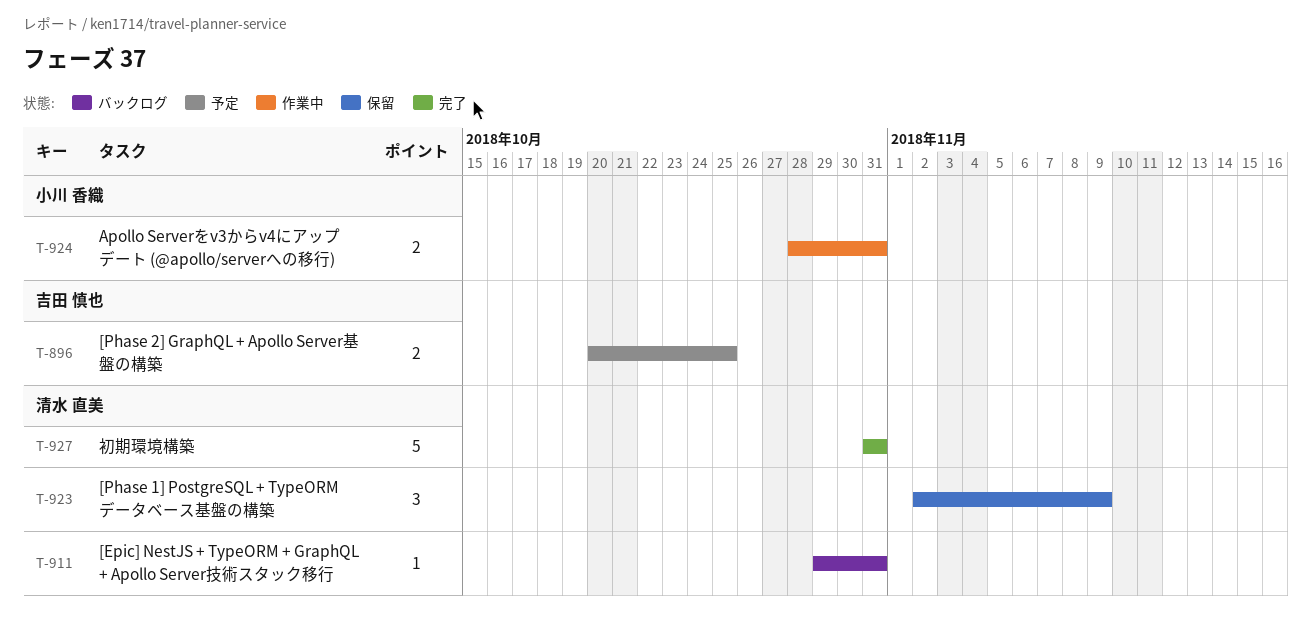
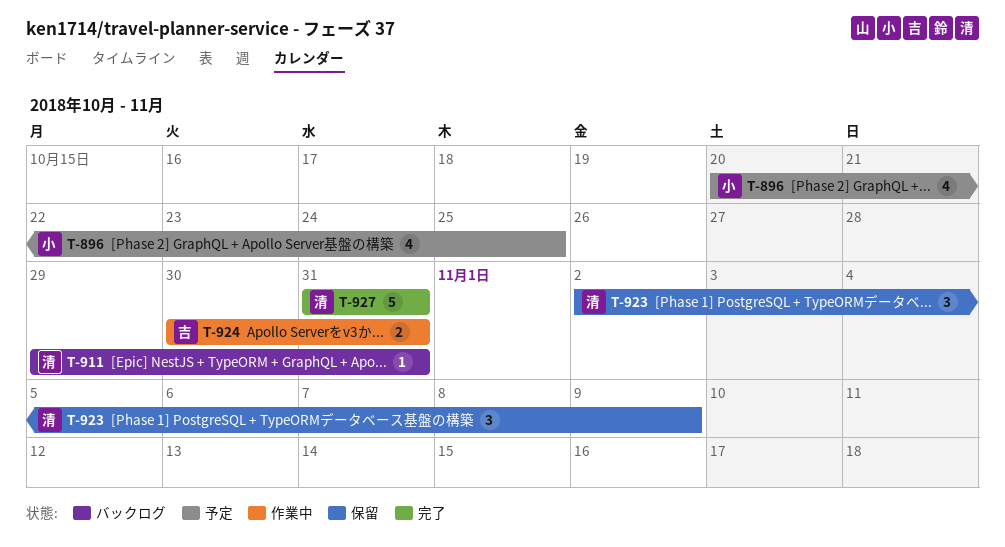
T-896, owner: 吉田 慎也 -> 小川 香織
T-896, estimate: 2 -> 4
T-924, owner: 小川 香織 -> 吉田 慎也
T-924, start: Oct 28 -> Oct 30

